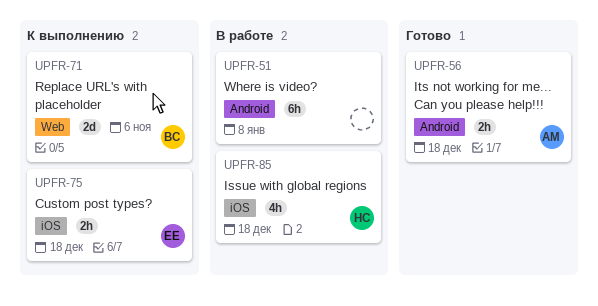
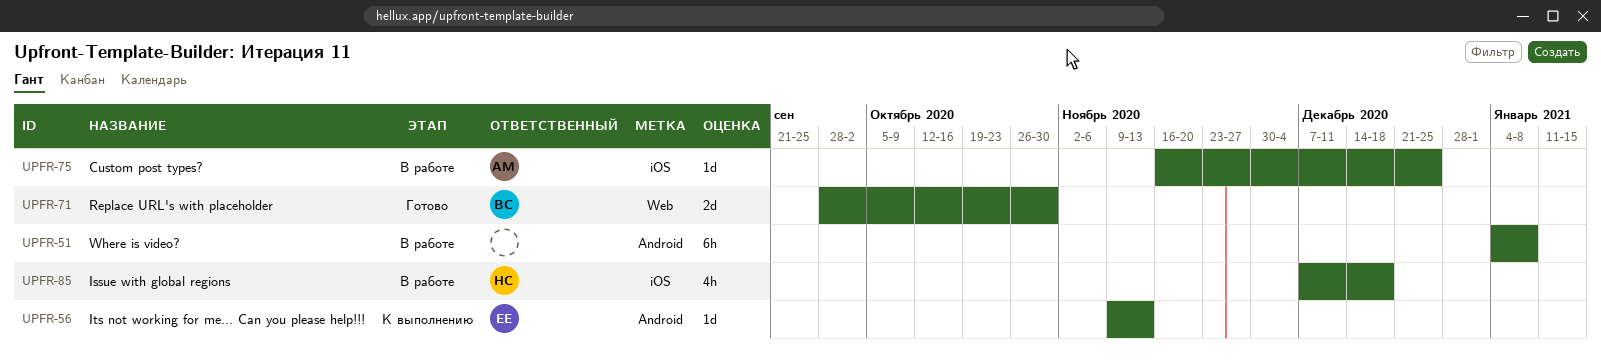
UPFR-56, status: Готово -> К выполнению
UPFR-56, owner: АМ -> ЕЕ
UPFR-56, estimate: 2h -> 1d
UPFR-56, due: Dec 18 -> Nov 13
UPFR-71, status: К выполнению -> Готово
UPFR-71, due: Nov 6 -> Oct 30
UPFR-75, status: К выполнению -> В работе
UPFR-75, owner: ЕЕ -> АМ
UPFR-75, estimate: 2h -> 1d
UPFR-75, due: Dec 18 -> Dec 25

